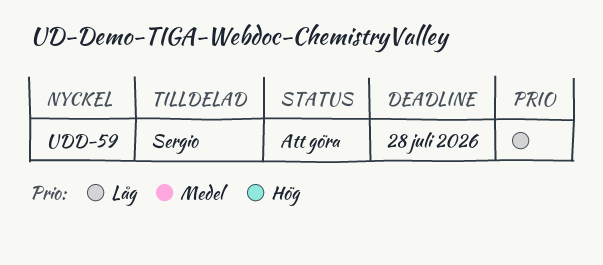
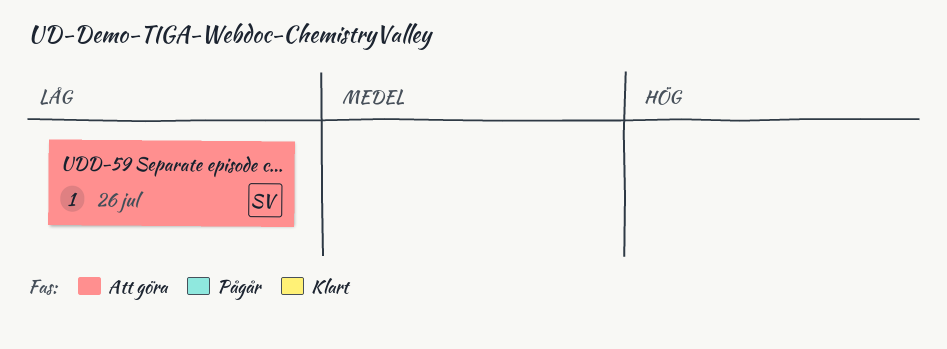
UDD-59, due: Jul 28 -> Jul 26

